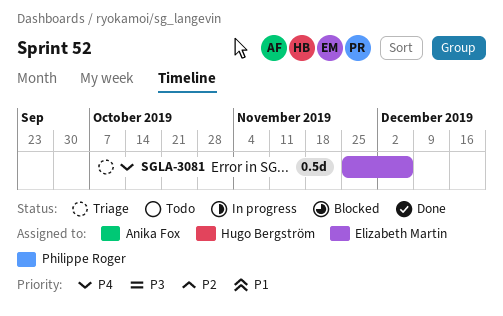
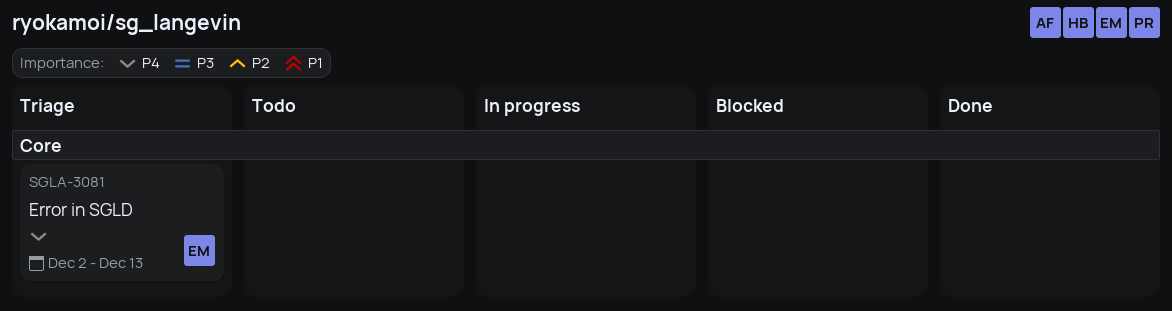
SGLA-3081, start: Nov 25 -> Dec 2
SGLA-3081, due: Dec 6 -> Dec 13

